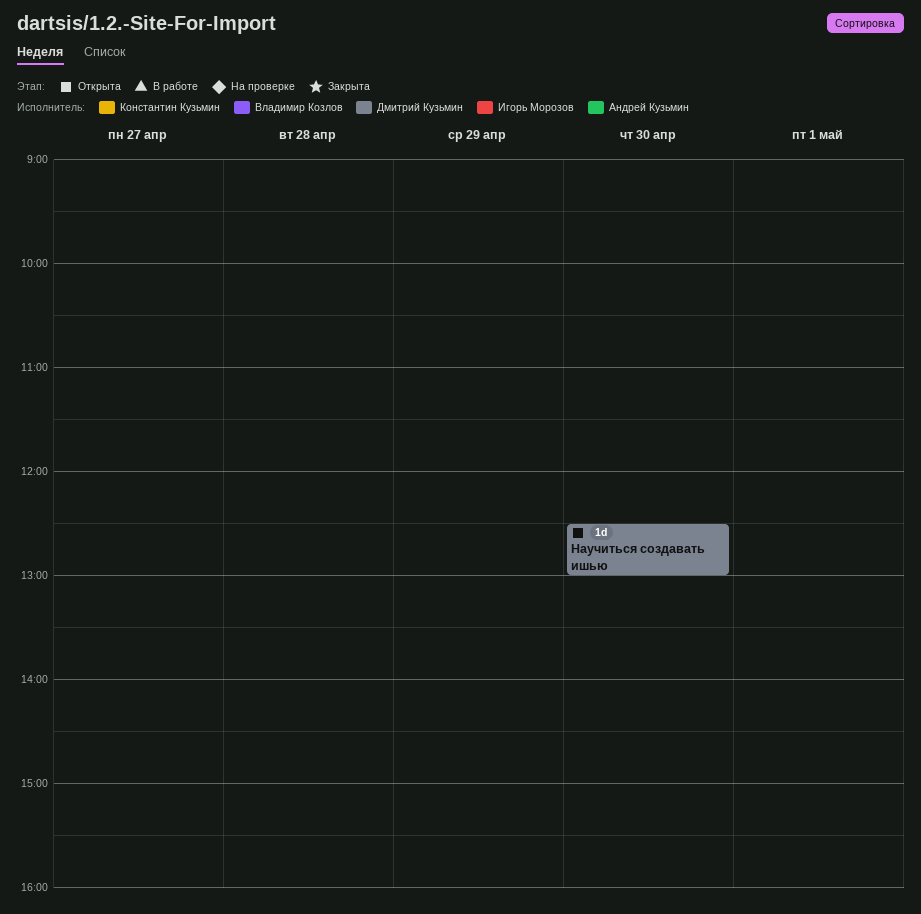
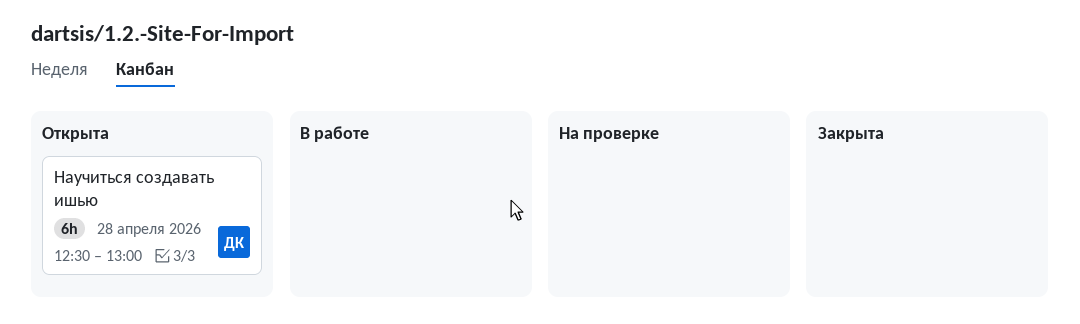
Научиться создавать ишью, estimate: 1d -> 6h
Научиться создавать ишью, day: Apr 30 -> Apr 28

